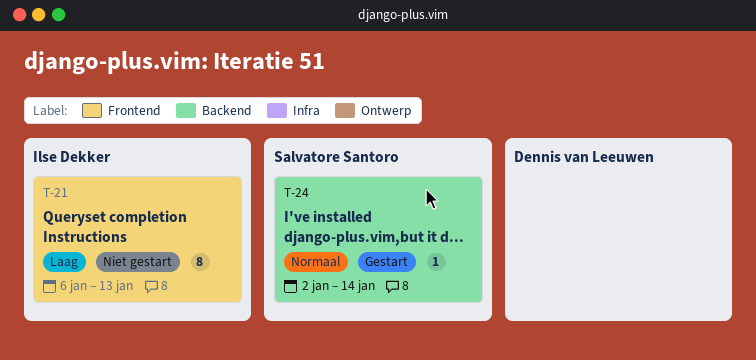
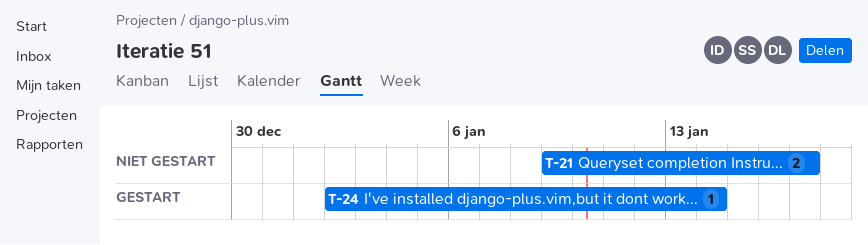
T-21, estimate: 8 -> 2
T-21, start: Jan 6 -> Jan 9
T-21, due: Jan 13 -> Jan 17

